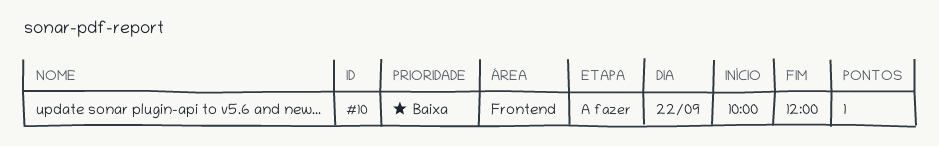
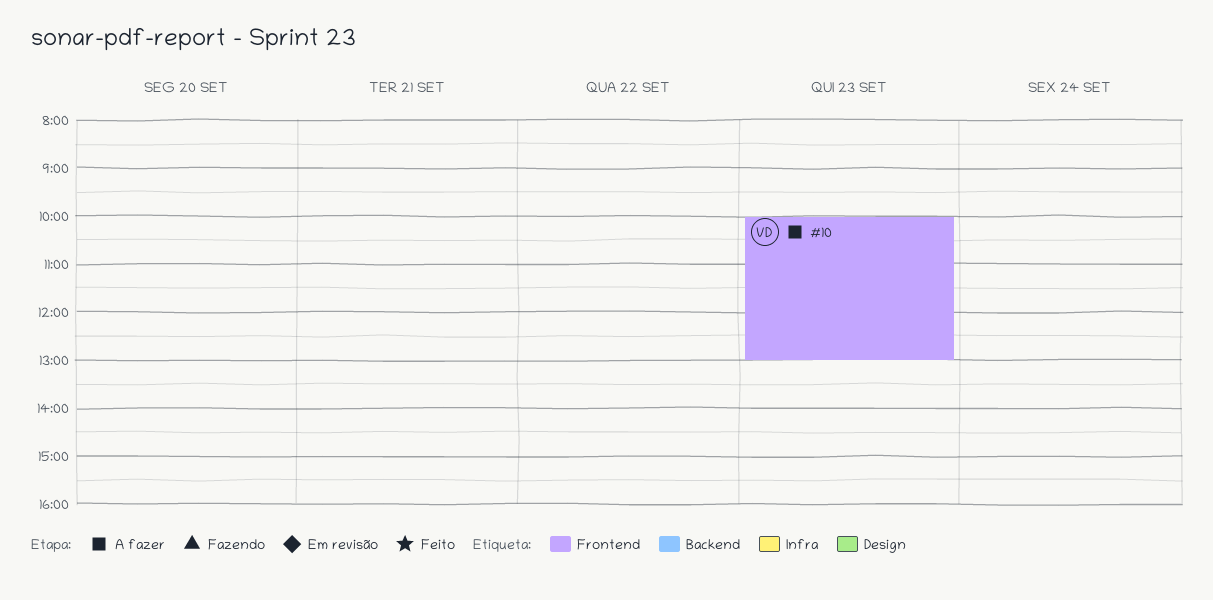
#10, day: Sep 22 -> Sep 23
#10, ends: 12:00 -> 13:00

